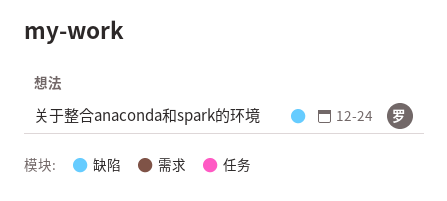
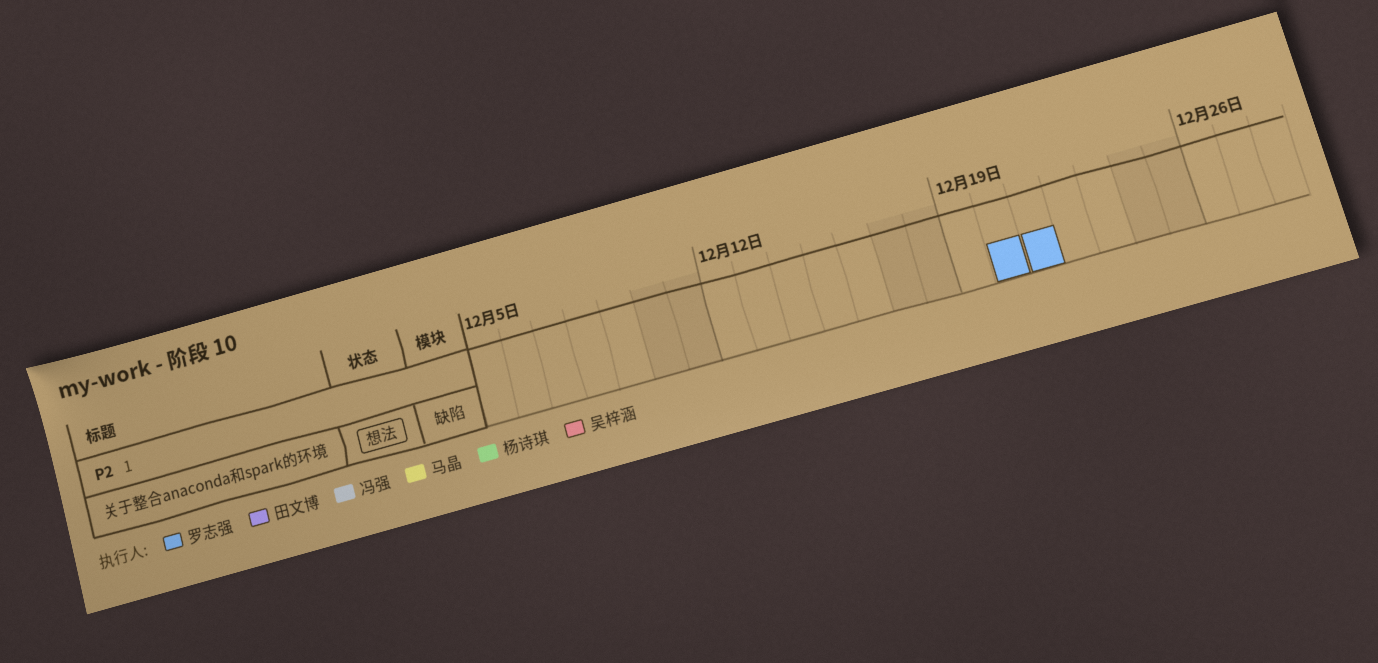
关于整合anaconda和spark的环境, due: Dec 24 -> Dec 21

